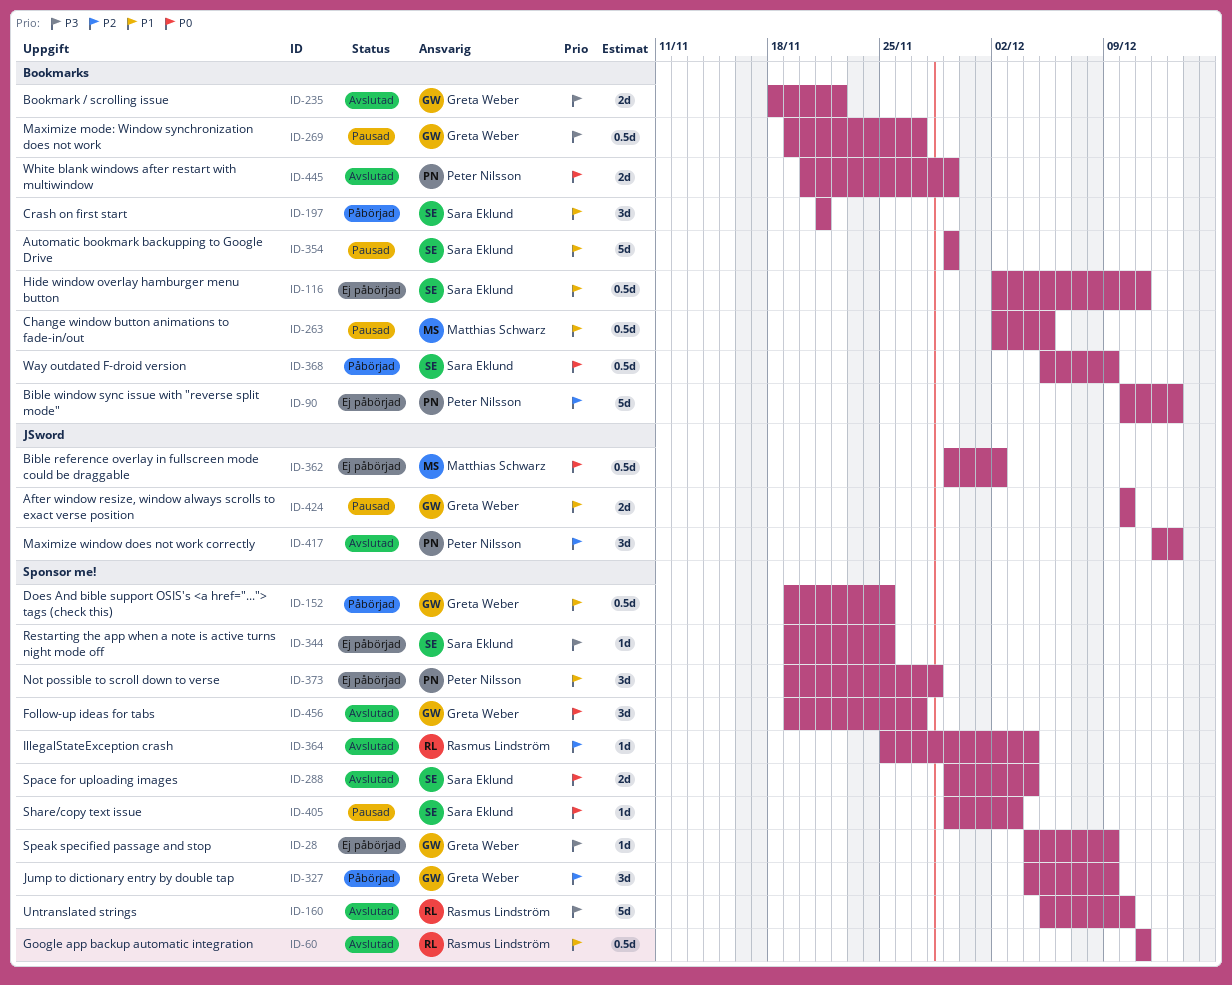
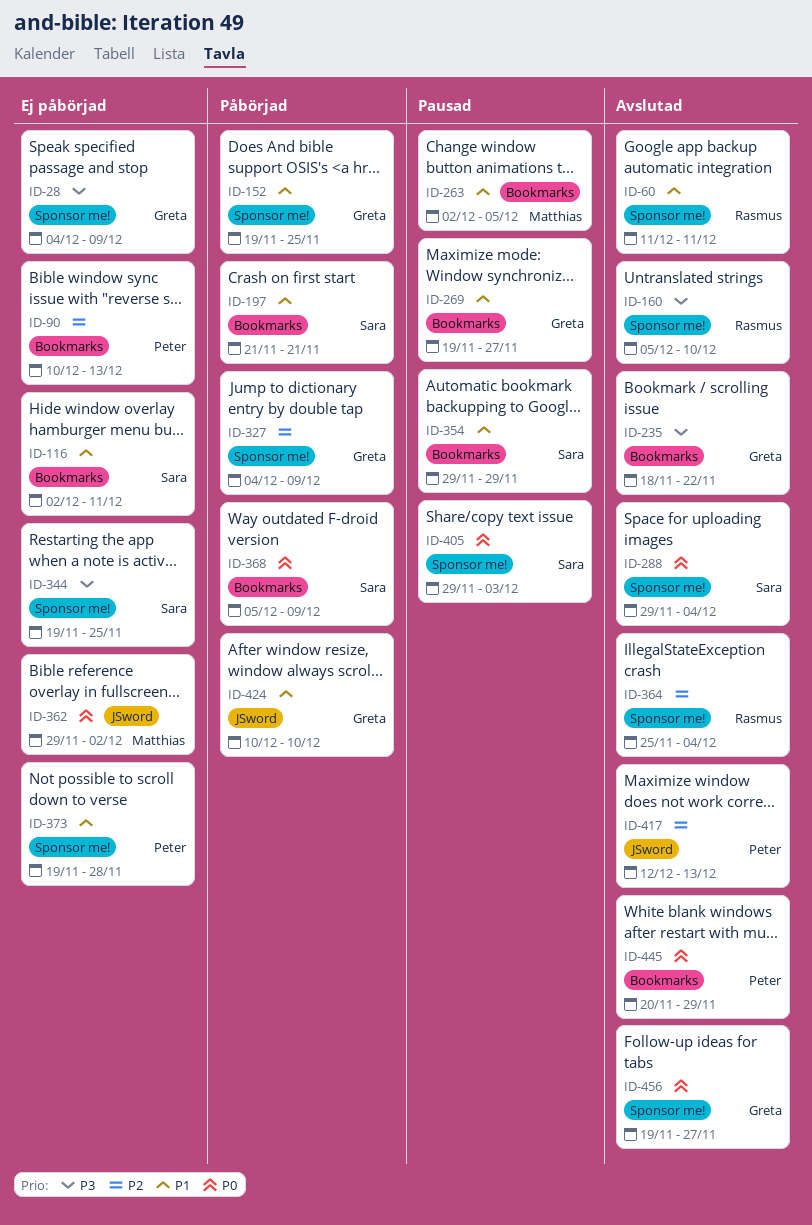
ID-269, priority: P3 -> P1
ID-424, status: Pausad -> Påbörjad

